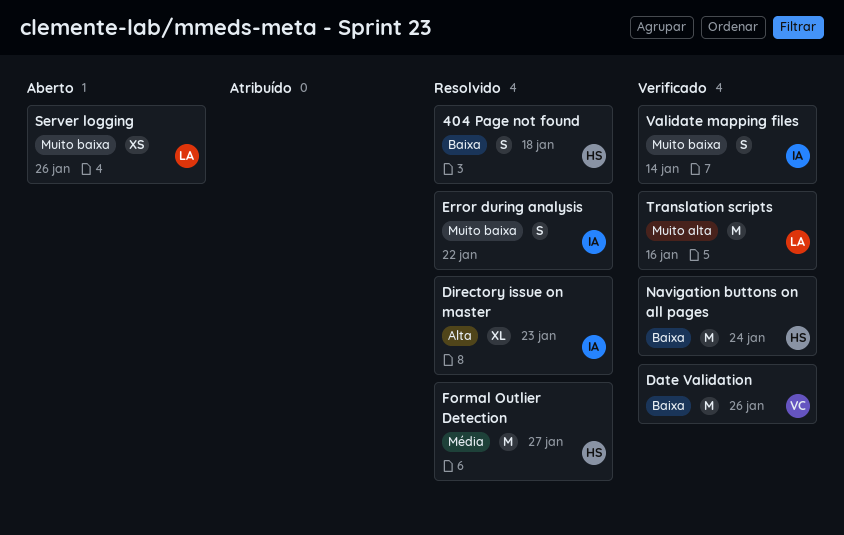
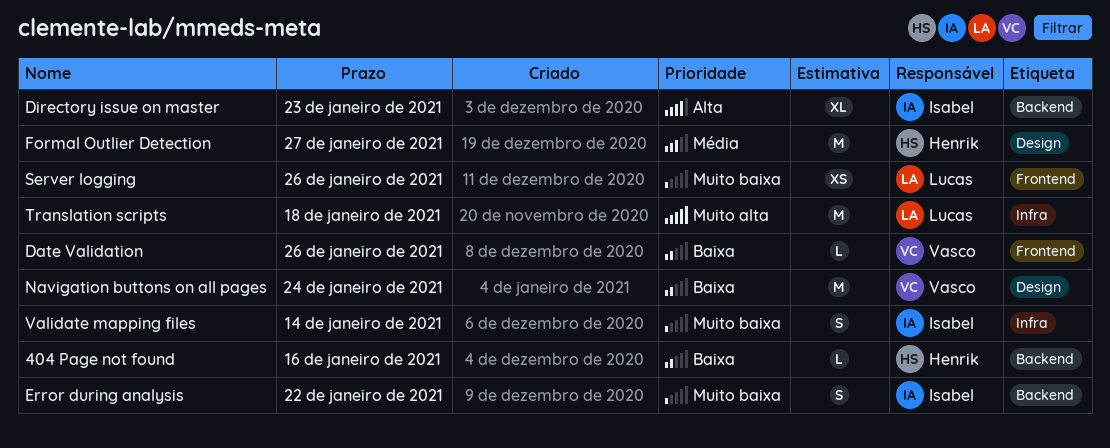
404 Page not found, estimate: S -> L
404 Page not found, due: Jan 18 -> Jan 16
Date Validation, estimate: M -> L
Navigation buttons on all pages, owner: Henrik -> Vasco
Translation scripts, due: Jan 16 -> Jan 18

